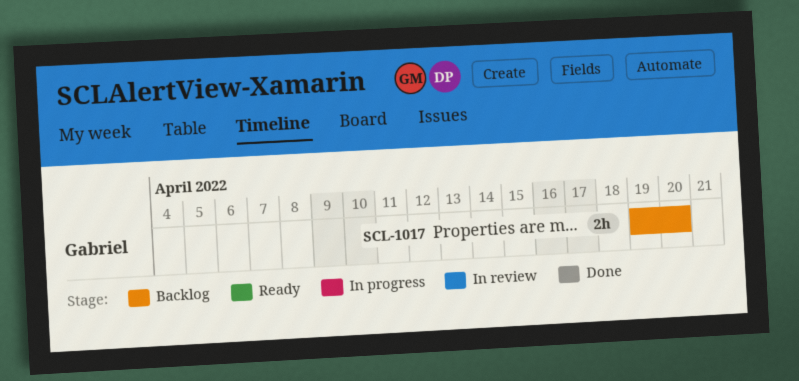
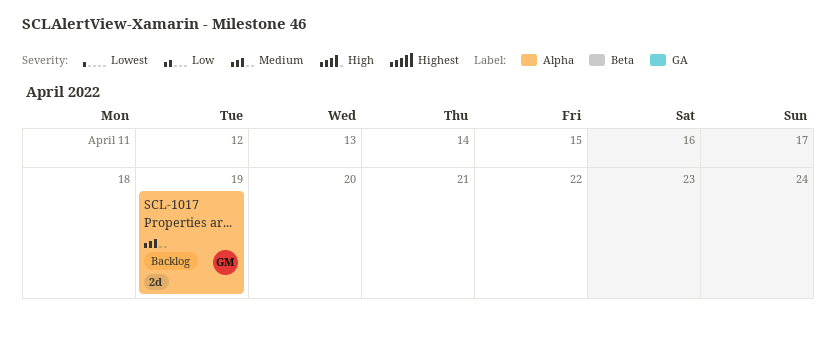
SCL-1017, estimate: 2h -> 2d
SCL-1017, due: Apr 20 -> Apr 19

